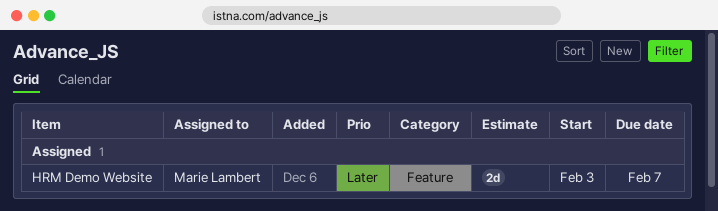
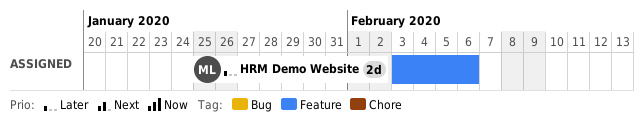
HRM Demo Website, due: Feb 7 -> Feb 6

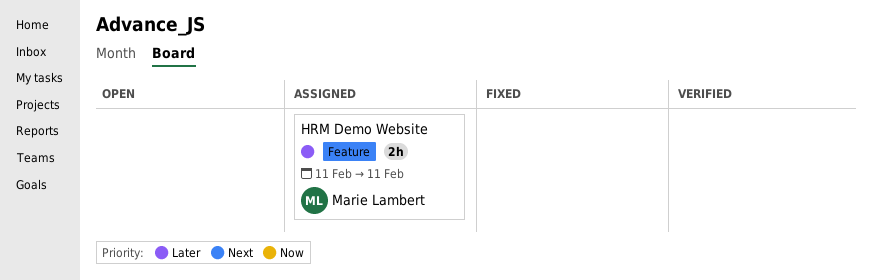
HRM Demo Website, estimate: 2d -> 2h
HRM Demo Website, start: Feb 3 -> Feb 11
HRM Demo Website, due: Feb 6 -> Feb 11

